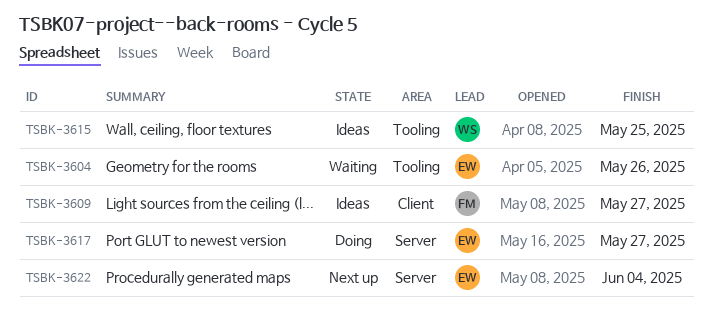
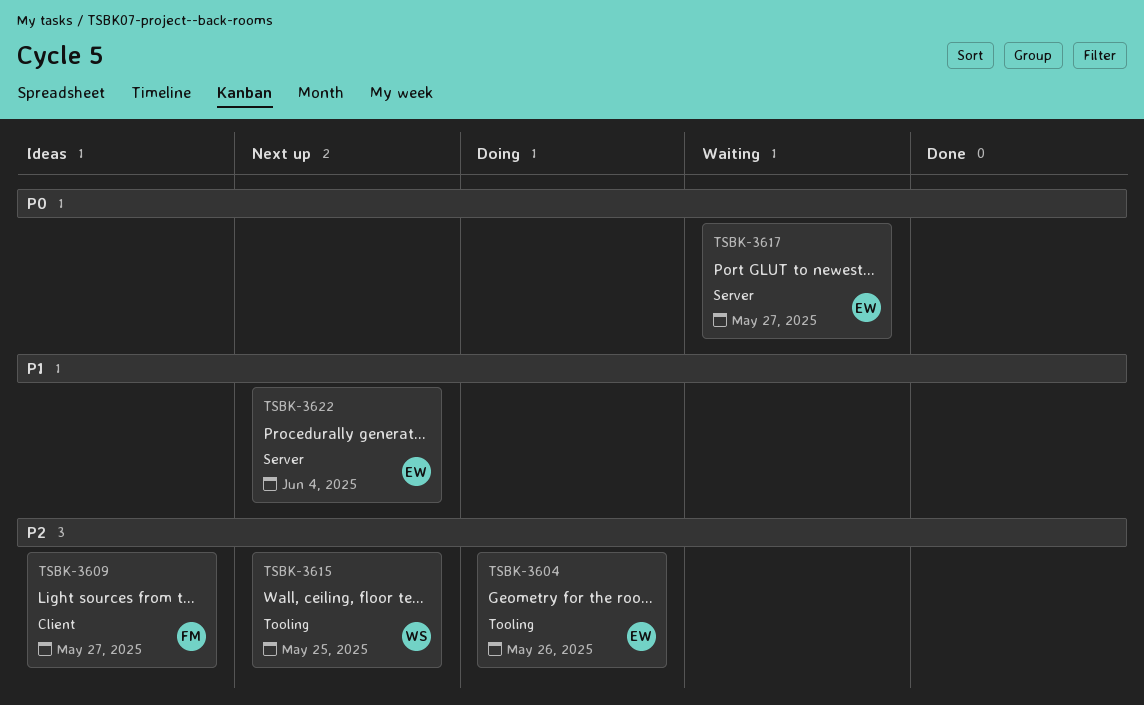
TSBK-3604, status: Waiting -> Doing
TSBK-3615, status: Ideas -> Next up
TSBK-3617, status: Doing -> Waiting

